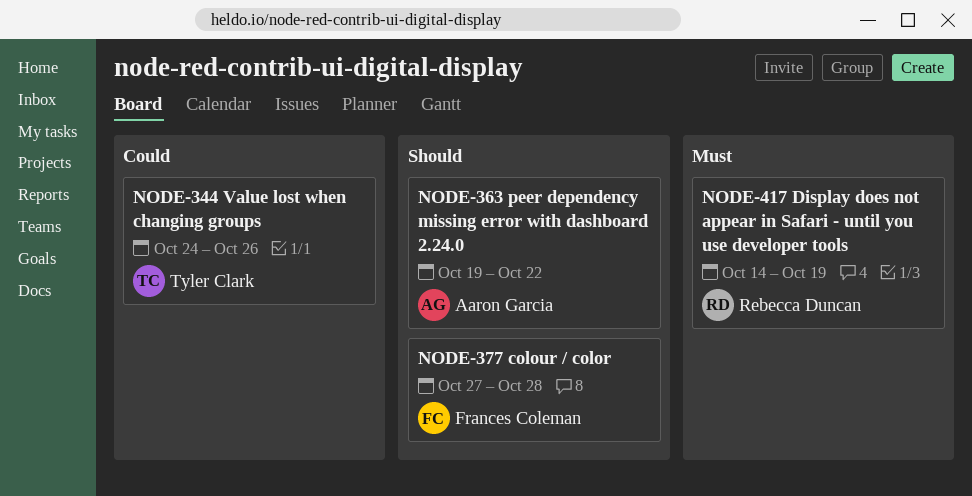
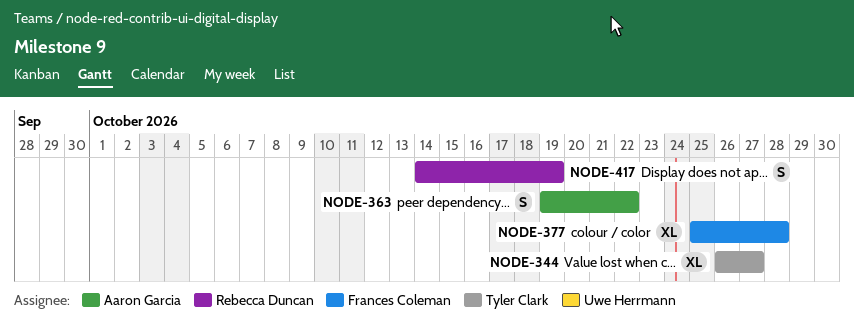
NODE-344, start: Oct 24 -> Oct 26
NODE-344, due: Oct 26 -> Oct 27
NODE-377, start: Oct 27 -> Oct 25

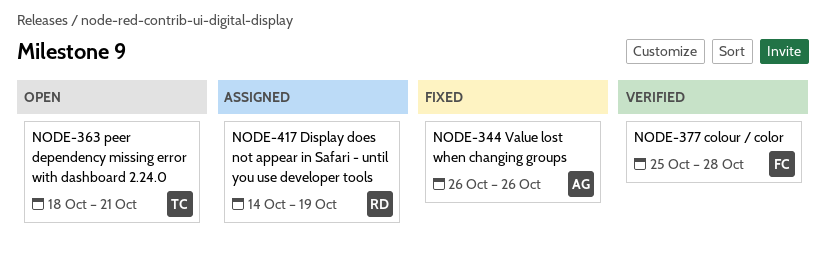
NODE-344, owner: Tyler Clark -> Aaron Garcia
NODE-344, due: Oct 27 -> Oct 26
NODE-363, owner: Aaron Garcia -> Tyler Clark
NODE-363, start: Oct 19 -> Oct 18
NODE-363, due: Oct 22 -> Oct 21

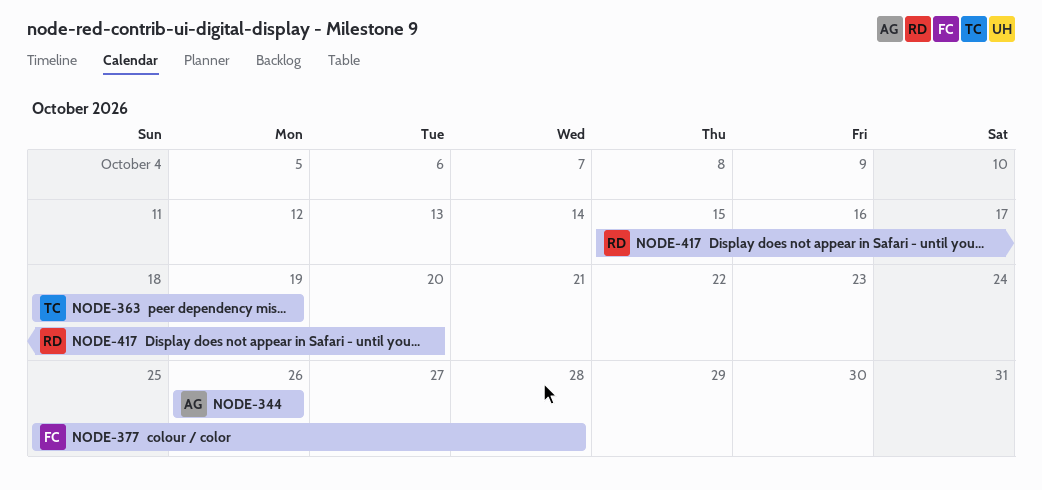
NODE-363, due: Oct 21 -> Oct 19
NODE-417, start: Oct 14 -> Oct 15
NODE-417, due: Oct 19 -> Oct 20

